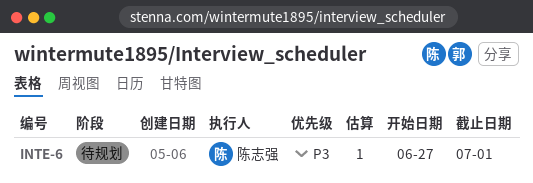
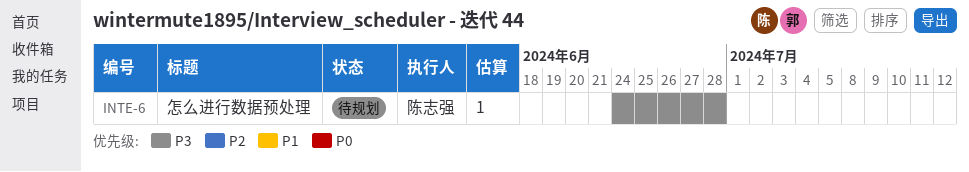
INTE-6, start: Jun 27 -> Jun 24
INTE-6, due: Jul 1 -> Jun 28

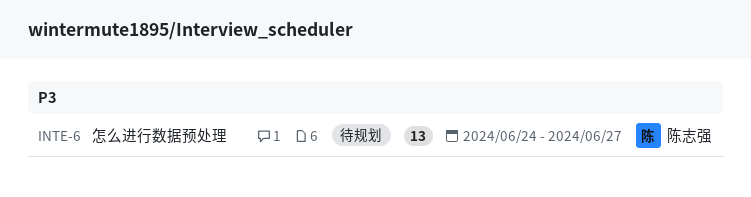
INTE-6, estimate: 1 -> 13
INTE-6, due: Jun 28 -> Jun 27

